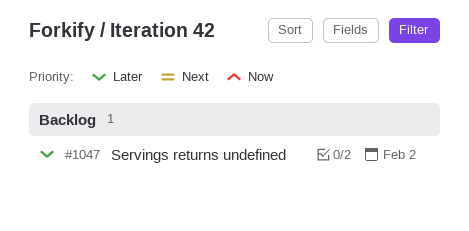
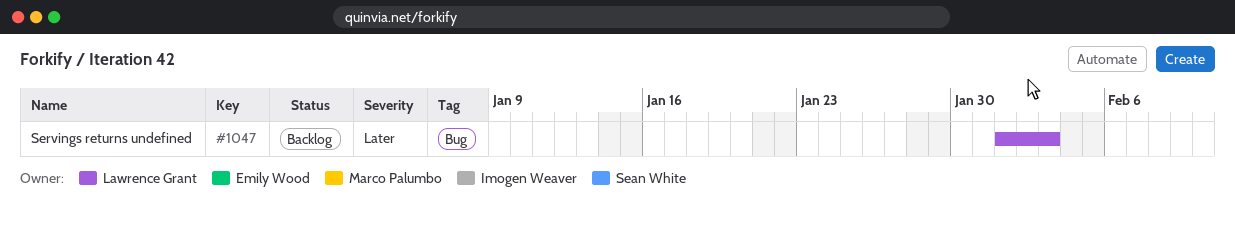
#1047, due: Feb 2 -> Feb 3

